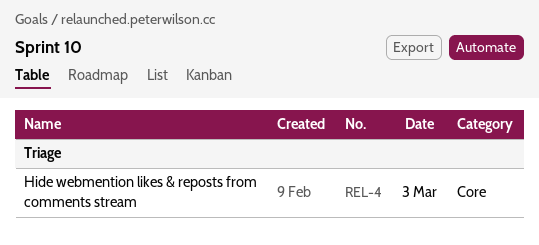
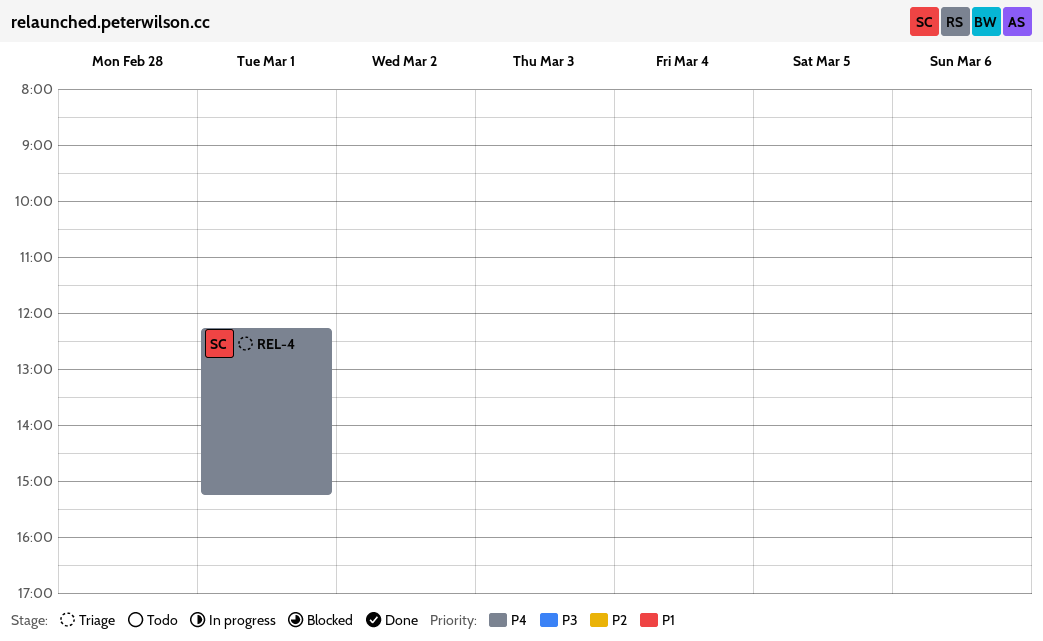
REL-4, day: Mar 3 -> Mar 1

